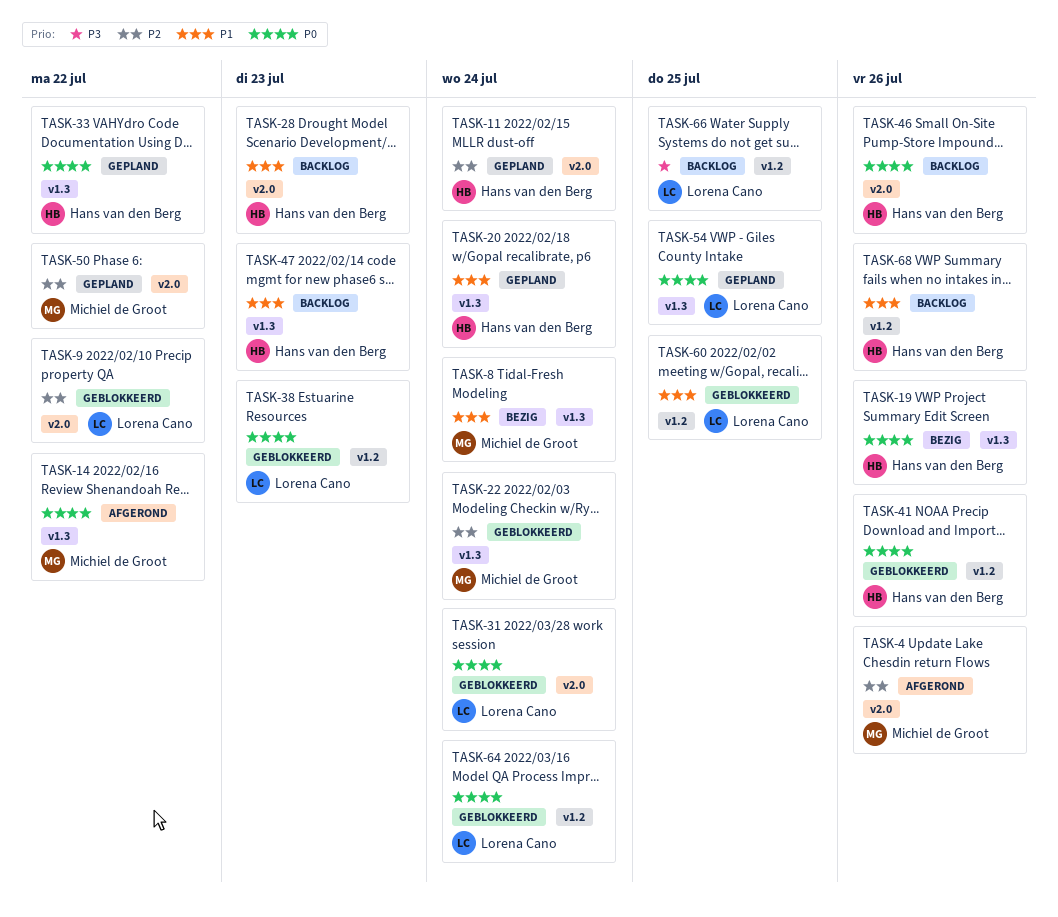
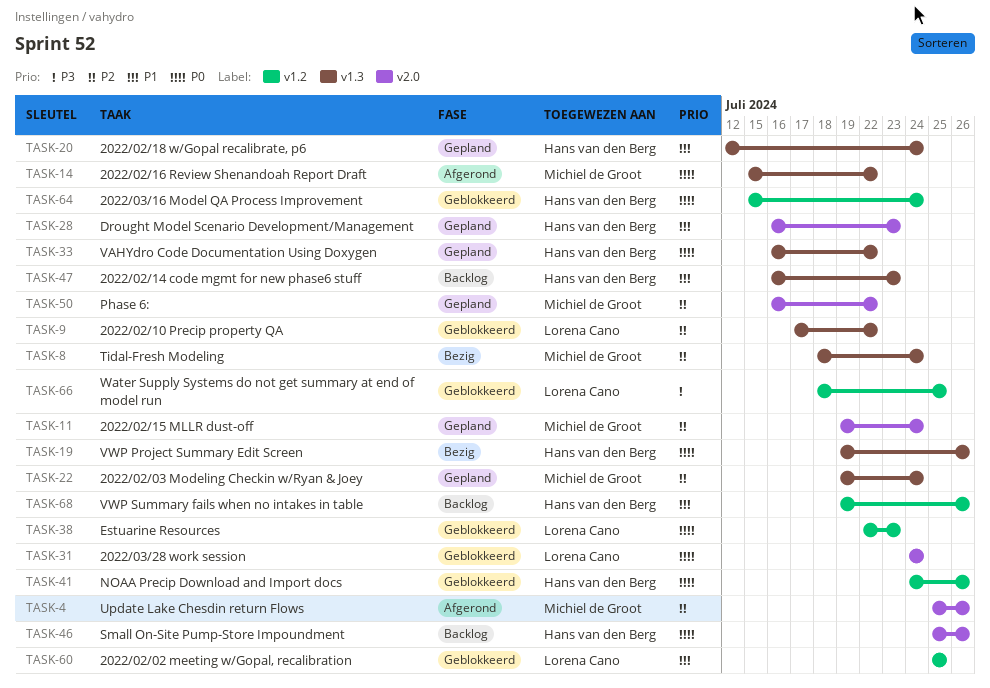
TASK-8, priority: P1 -> P2
TASK-9, label: v2.0 -> v1.3
TASK-11, owner: Hans van den Berg -> Michiel de Groot
TASK-22, status: Geblokkeerd -> Gepland
TASK-28, status: Backlog -> Gepland
TASK-54: present -> none
TASK-64, owner: Lorena Cano -> Hans van den Berg
TASK-66, status: Backlog -> Geblokkeerd

